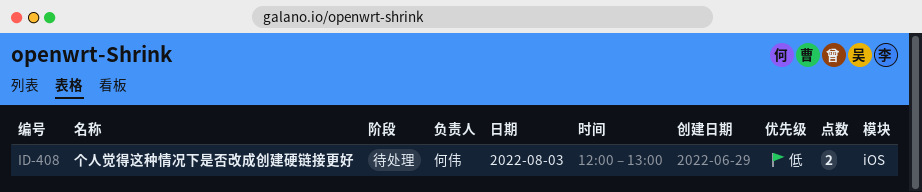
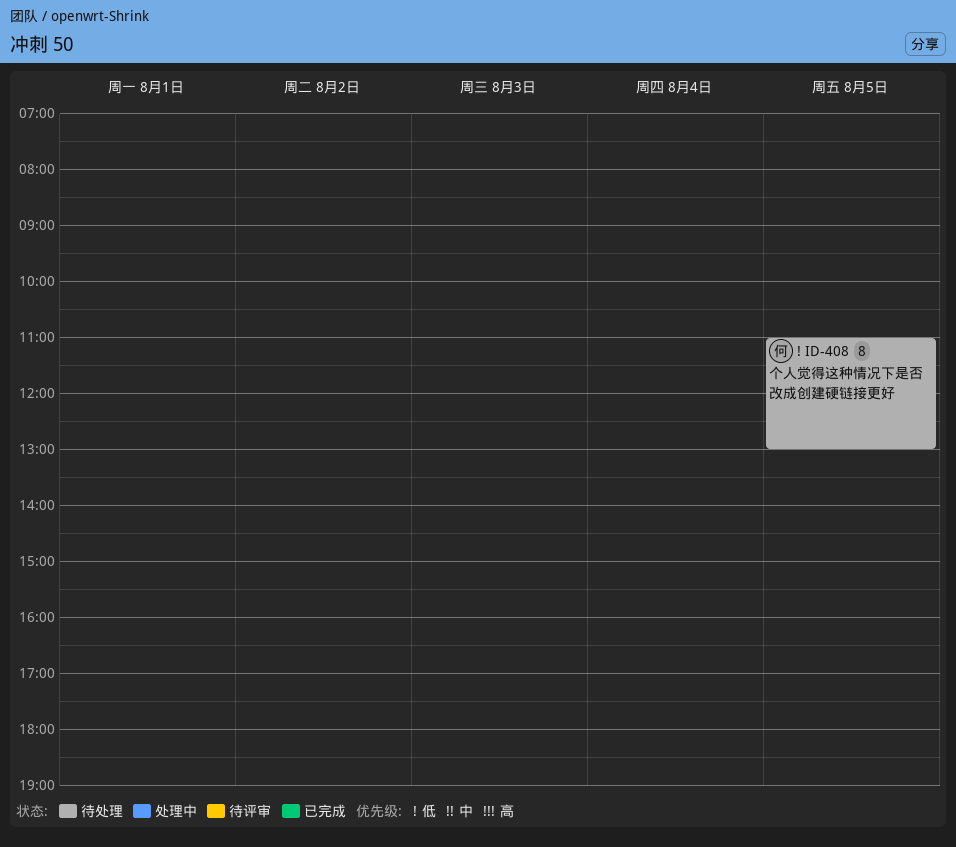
ID-408, estimate: 2 -> 8
ID-408, day: Aug 3 -> Aug 5
ID-408, begins: 12:00 -> 11:00

